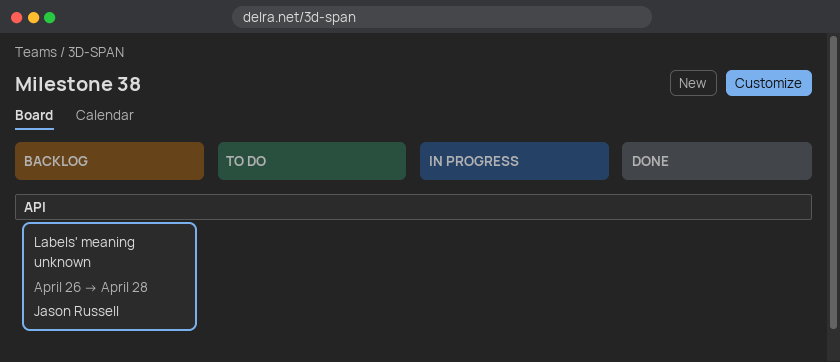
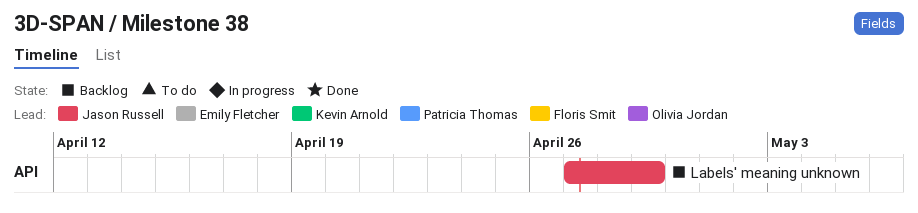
Labels' meaning unknown, start: Apr 26 -> Apr 27
Labels' meaning unknown, due: Apr 28 -> Apr 29

